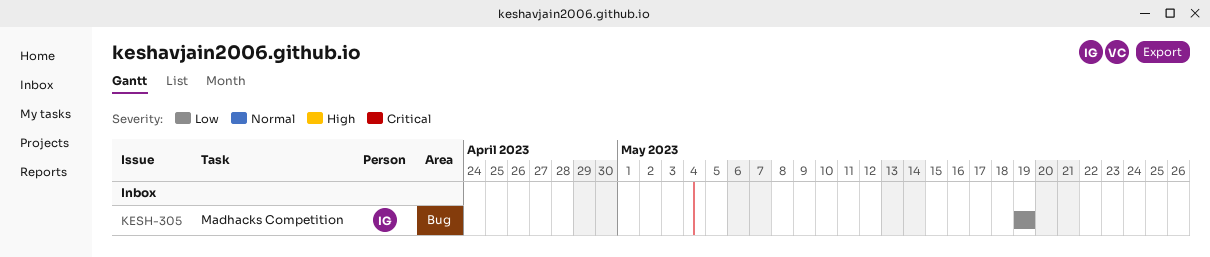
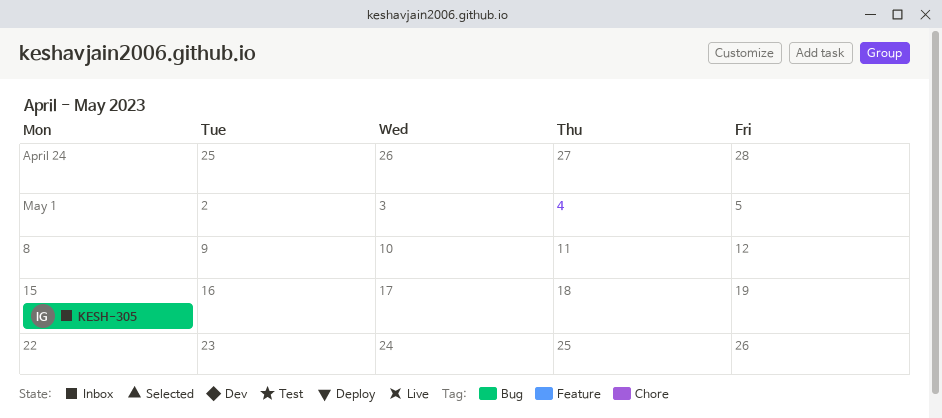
KESH-305, start: May 19 -> May 15
KESH-305, due: May 19 -> May 15

